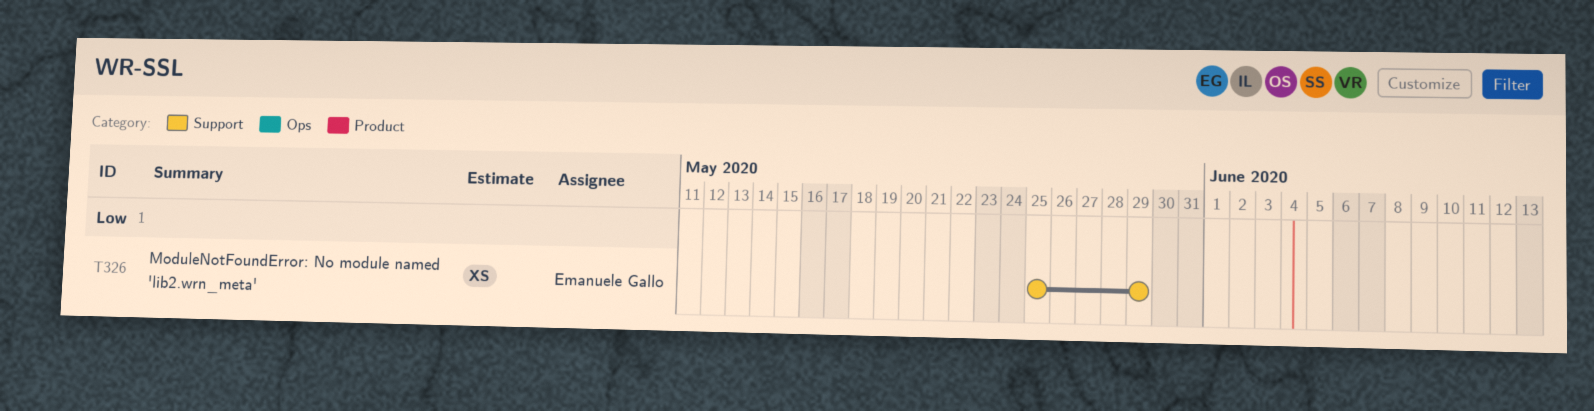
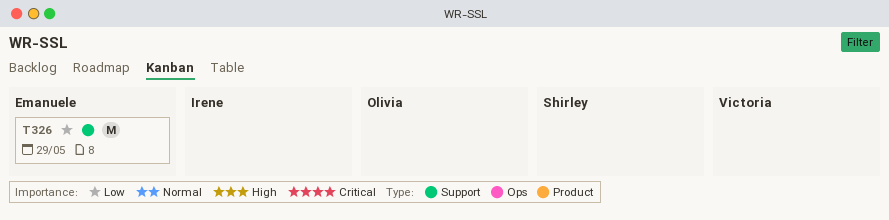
T326, estimate: XS -> M

